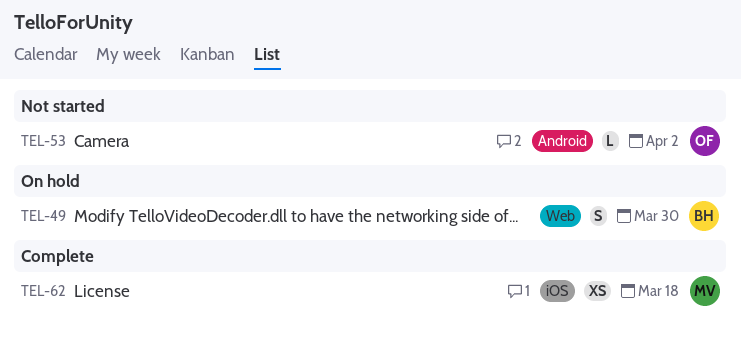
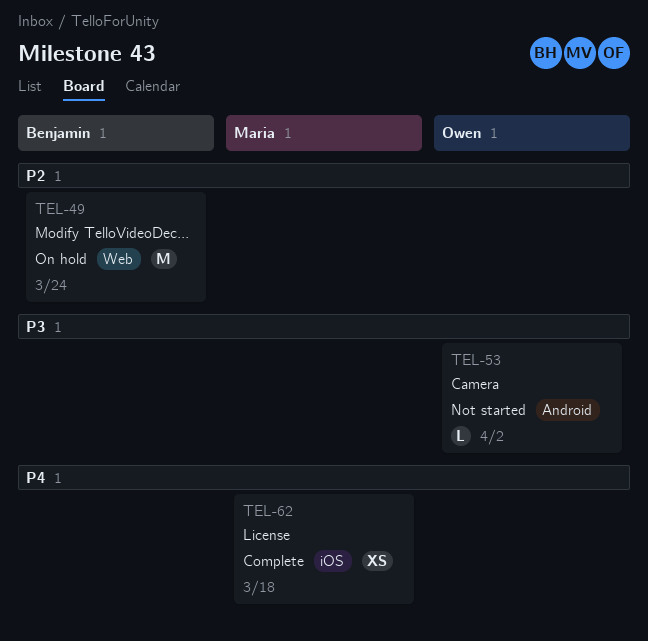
TEL-49, estimate: S -> M
TEL-49, due: Mar 30 -> Mar 24

